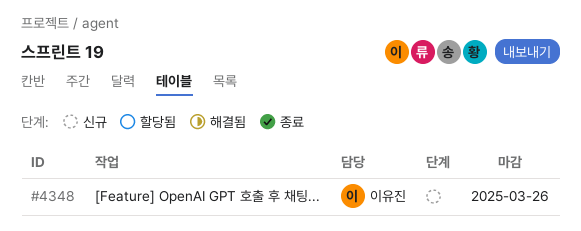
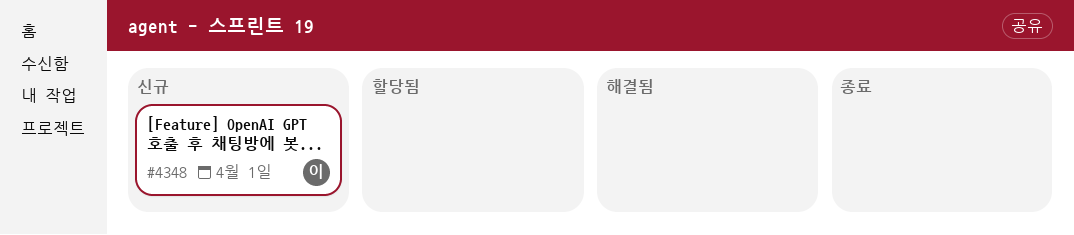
#4348, due: Mar 26 -> Apr 1

